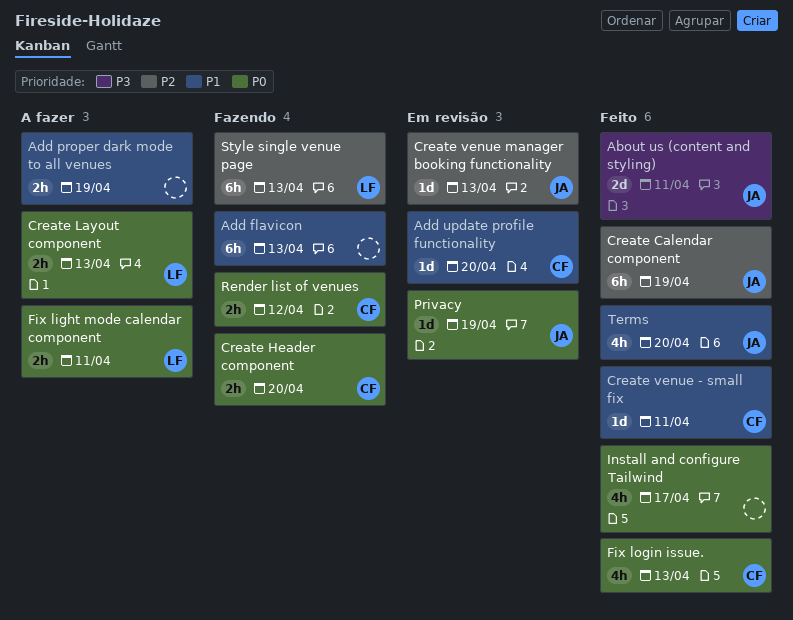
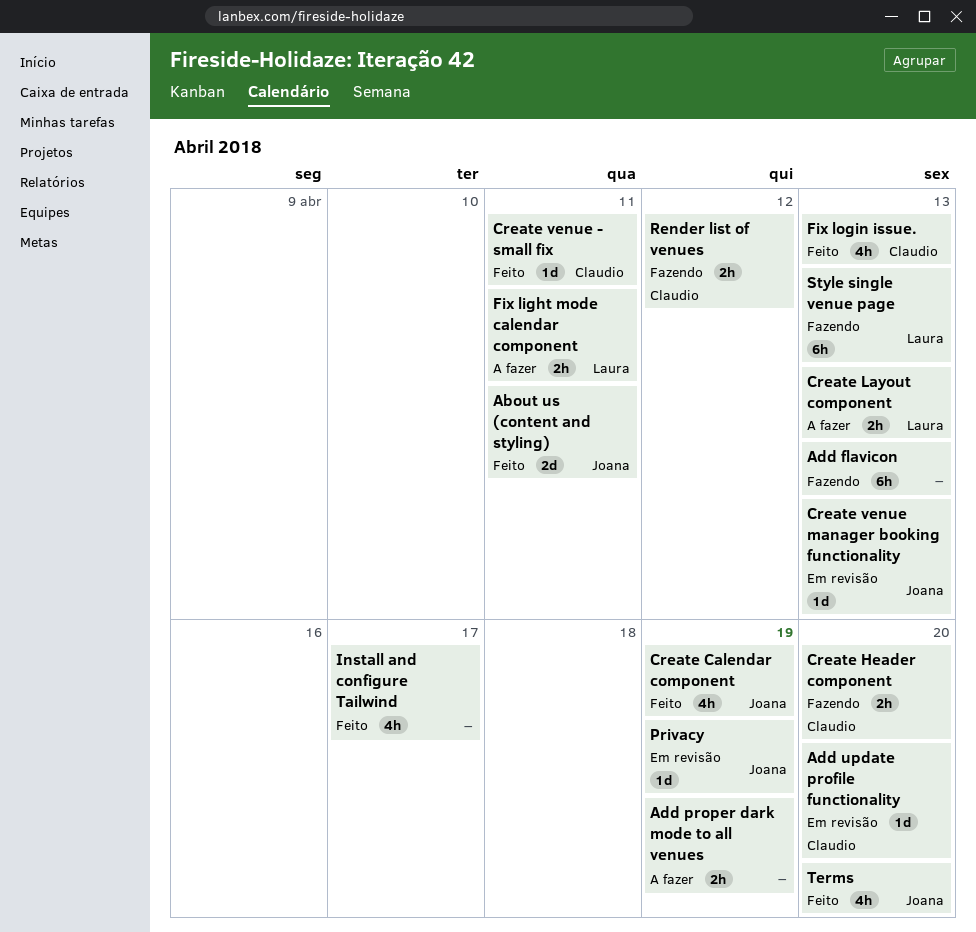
Create Calendar component, estimate: 6h -> 4h

